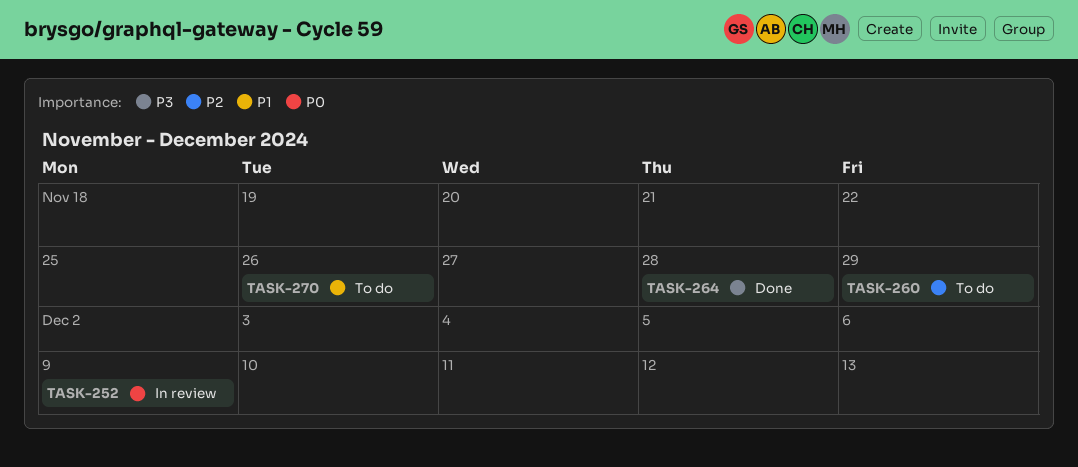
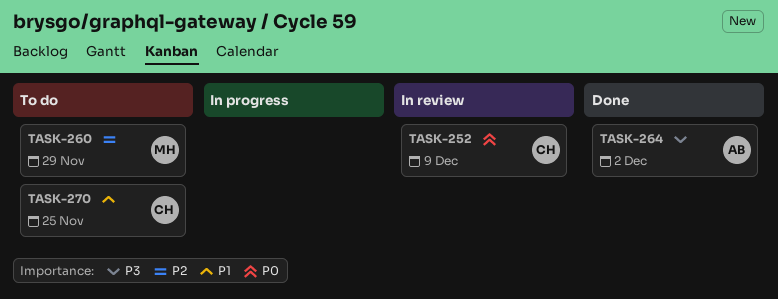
TASK-264, due: Nov 28 -> Dec 2
TASK-270, due: Nov 26 -> Nov 25

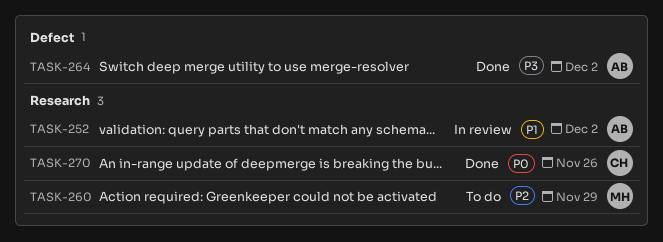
TASK-252, owner: CH -> AB
TASK-252, priority: P0 -> P1
TASK-252, due: Dec 9 -> Dec 2
TASK-270, status: To do -> Done
TASK-270, priority: P1 -> P0
TASK-270, due: Nov 25 -> Nov 26

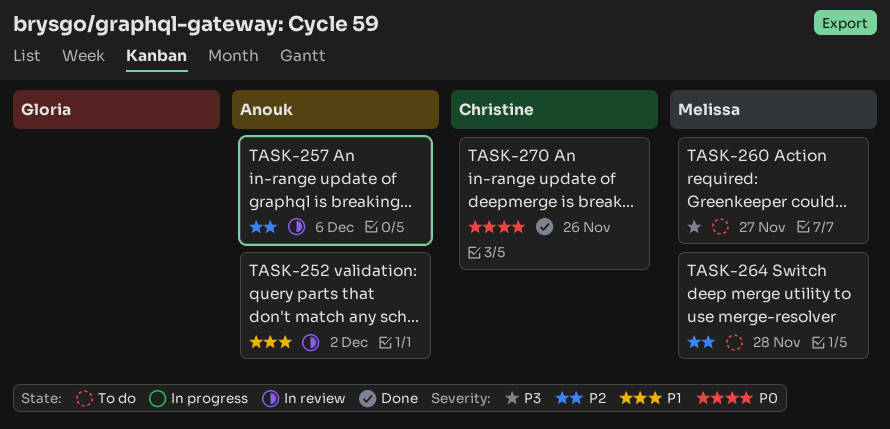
TASK-257: none -> present
TASK-260, priority: P2 -> P3
TASK-260, due: Nov 29 -> Nov 27
TASK-264, status: Done -> To do
TASK-264, owner: Anouk -> Melissa
TASK-264, priority: P3 -> P2
TASK-264, due: Dec 2 -> Nov 28

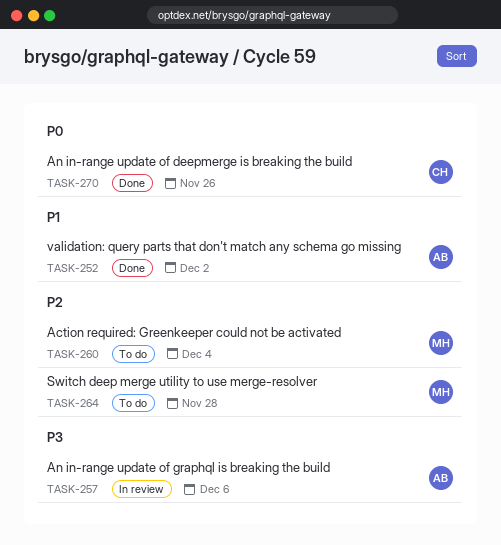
TASK-252, status: In review -> Done
TASK-257, priority: P2 -> P3
TASK-260, priority: P3 -> P2
TASK-260, due: Nov 27 -> Dec 4

